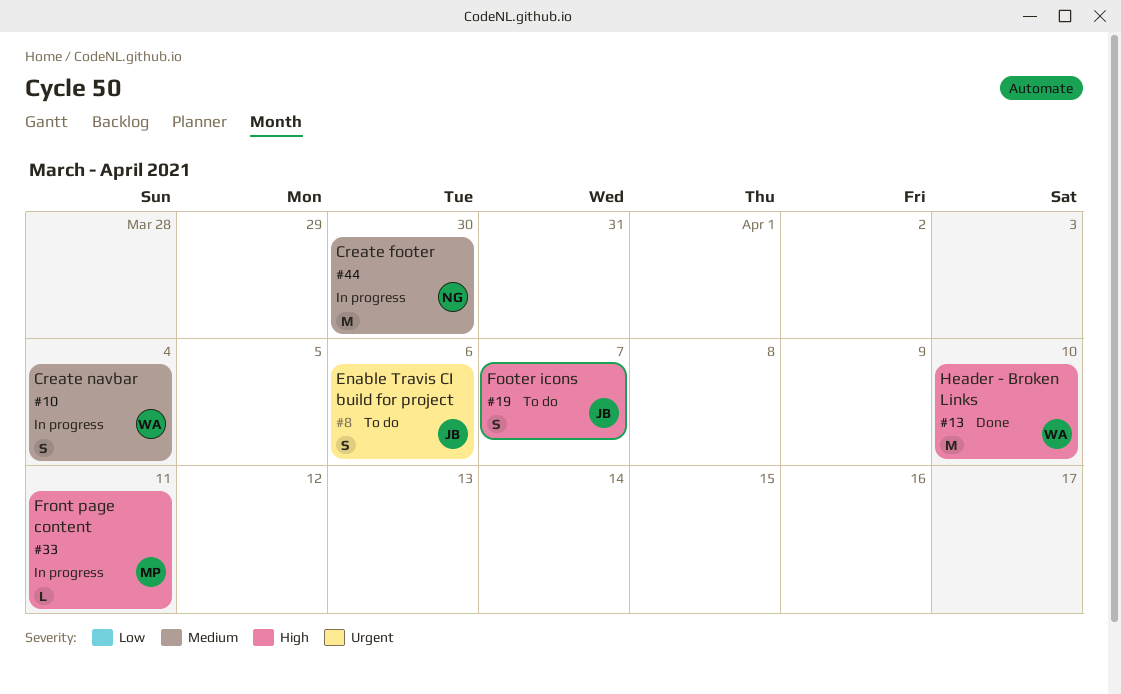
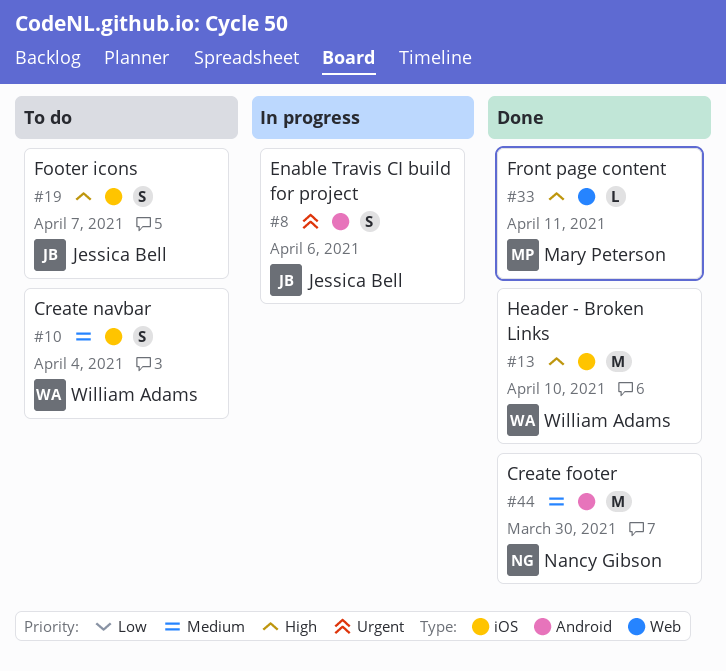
#8, status: To do -> In progress
#10, status: In progress -> To do
#33, status: In progress -> Done
#44, status: In progress -> Done

